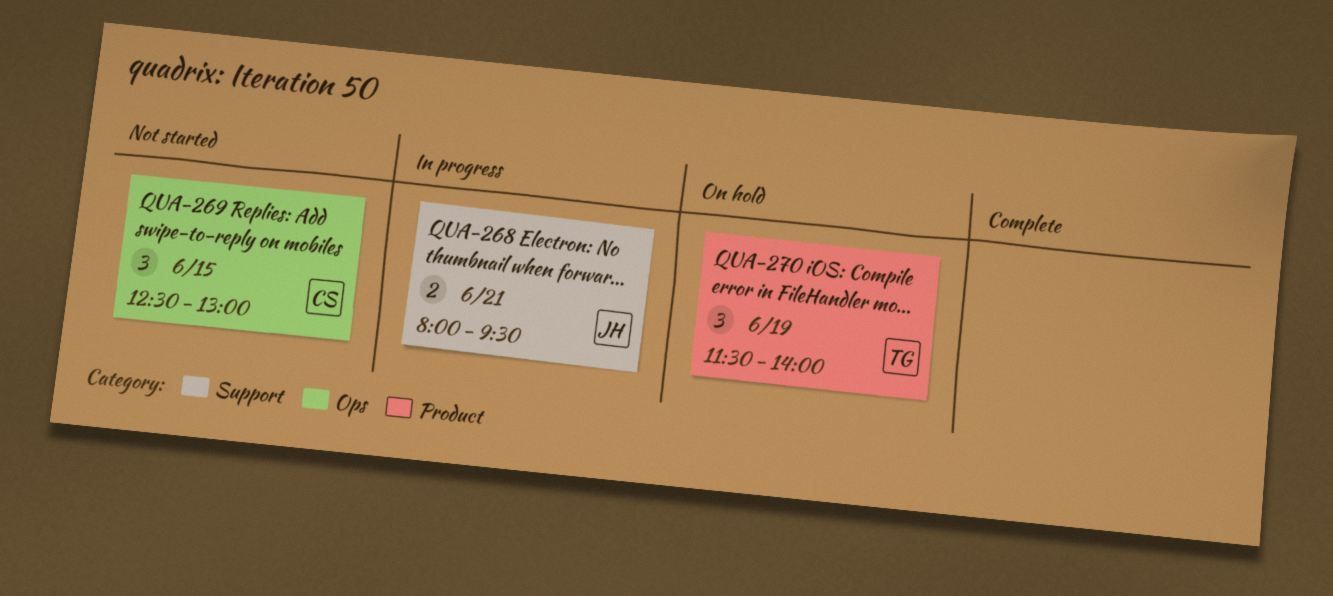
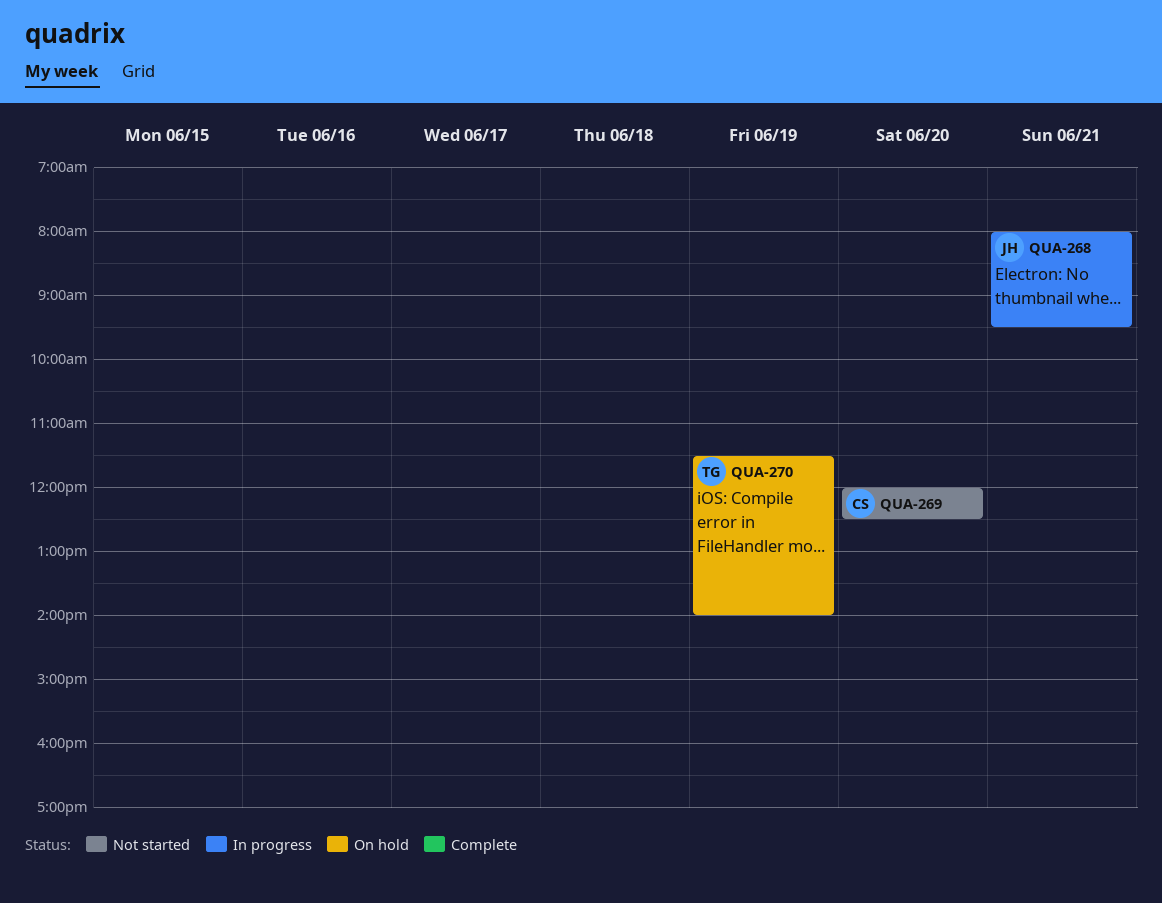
QUA-269, day: Jun 15 -> Jun 20
QUA-269, begins: 12:30 -> 12:00
QUA-269, ends: 13:00 -> 12:30

